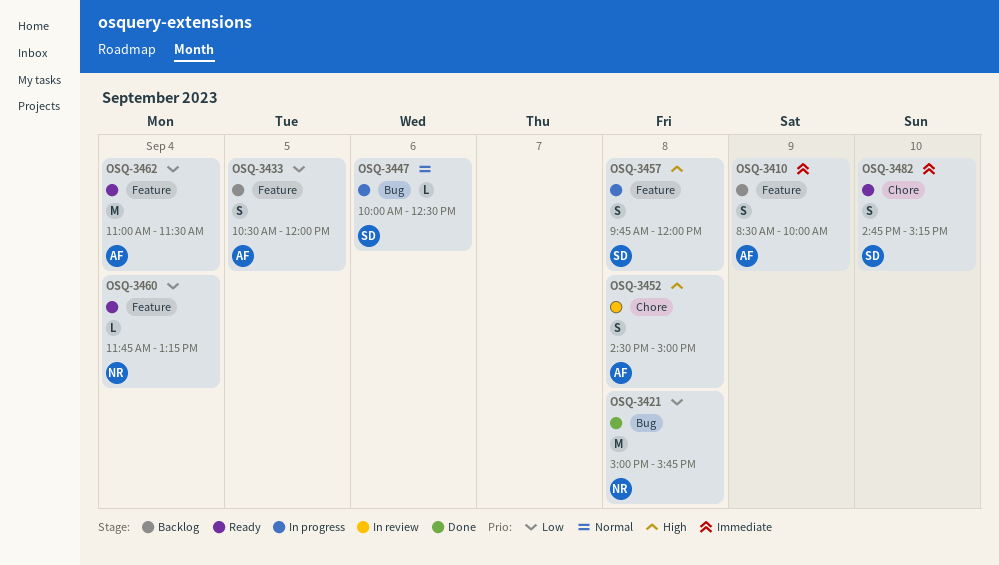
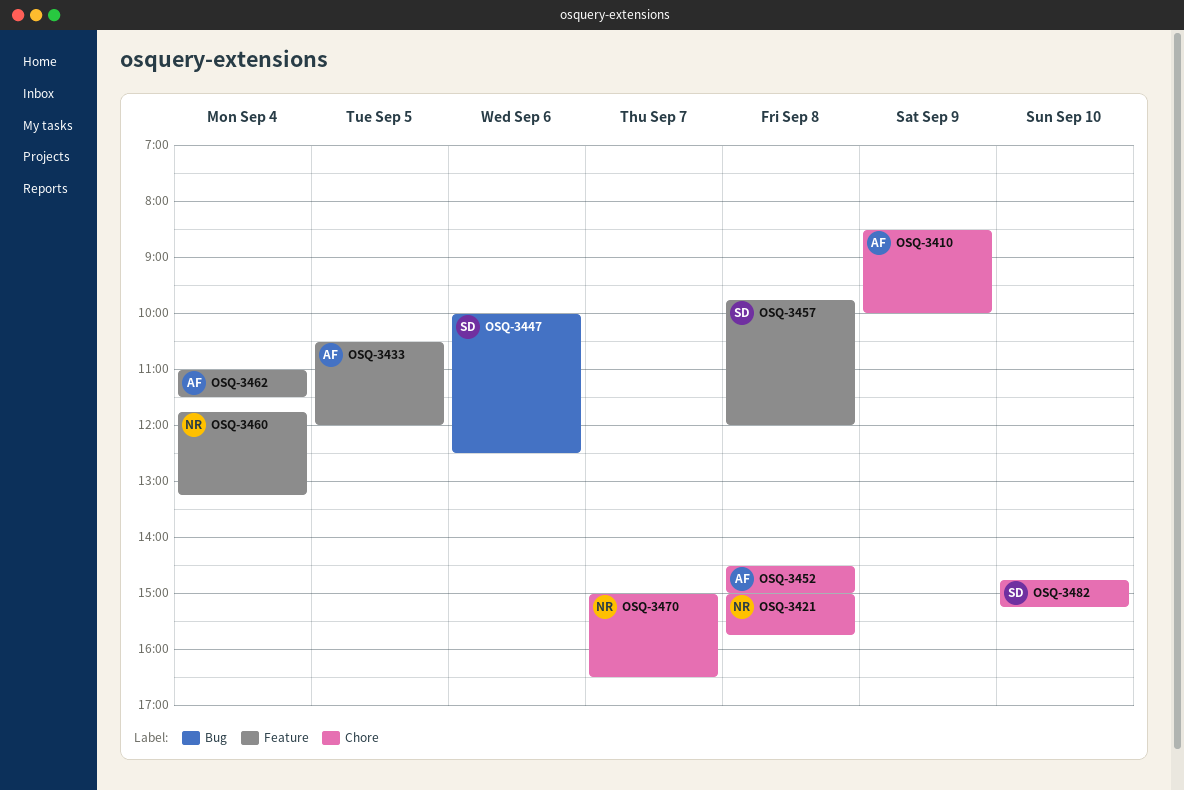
OSQ-3410, label: Feature -> Chore
OSQ-3421, label: Bug -> Chore
OSQ-3470: none -> present

